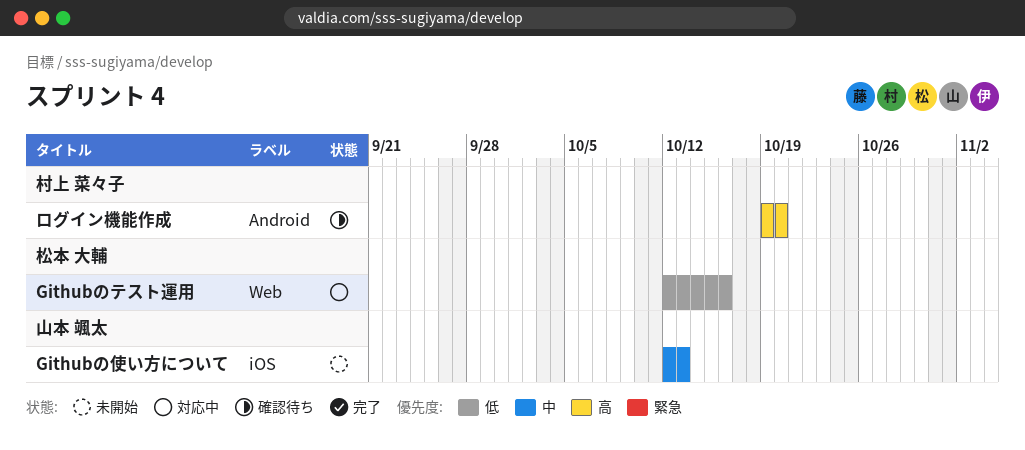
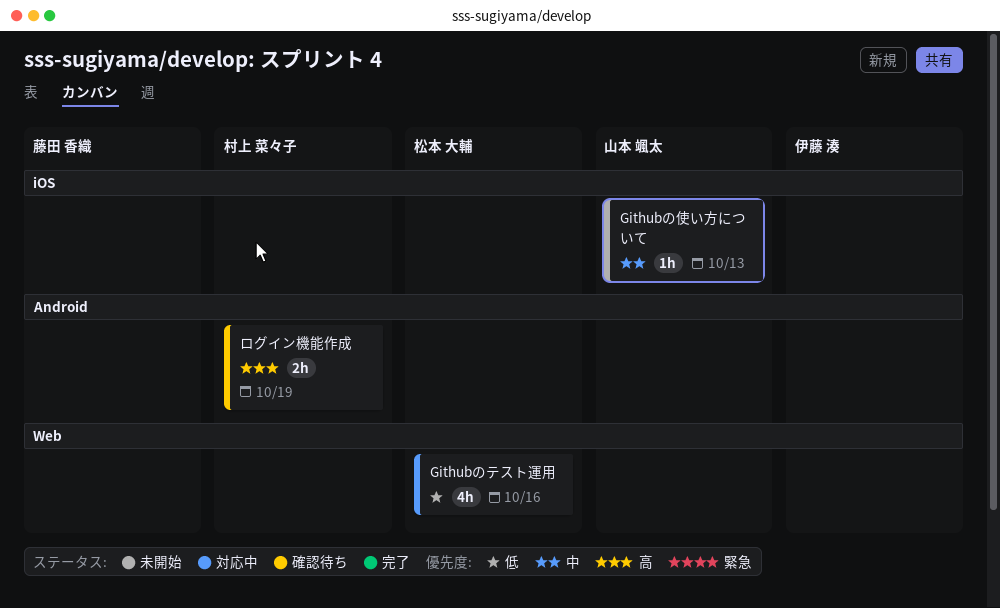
ログイン機能作成, due: Oct 20 -> Oct 19

